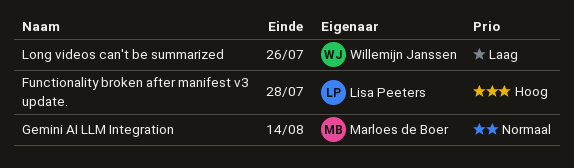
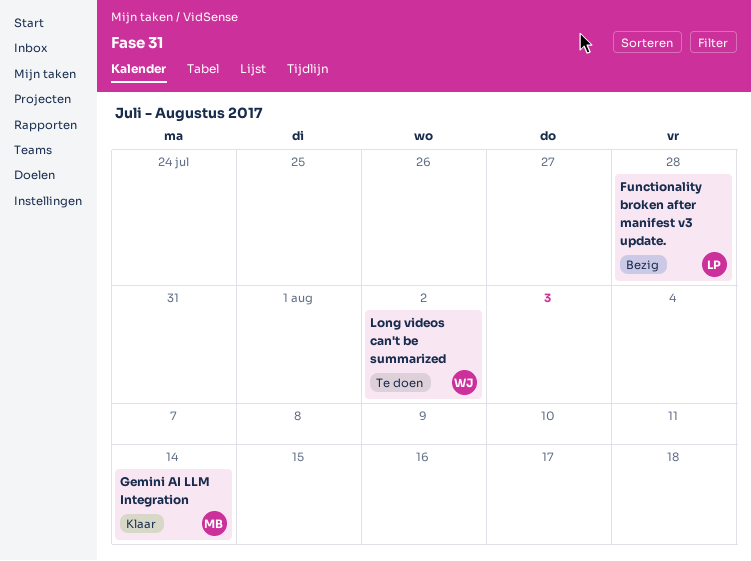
Long videos can't be summarized, due: Jul 26 -> Aug 2

